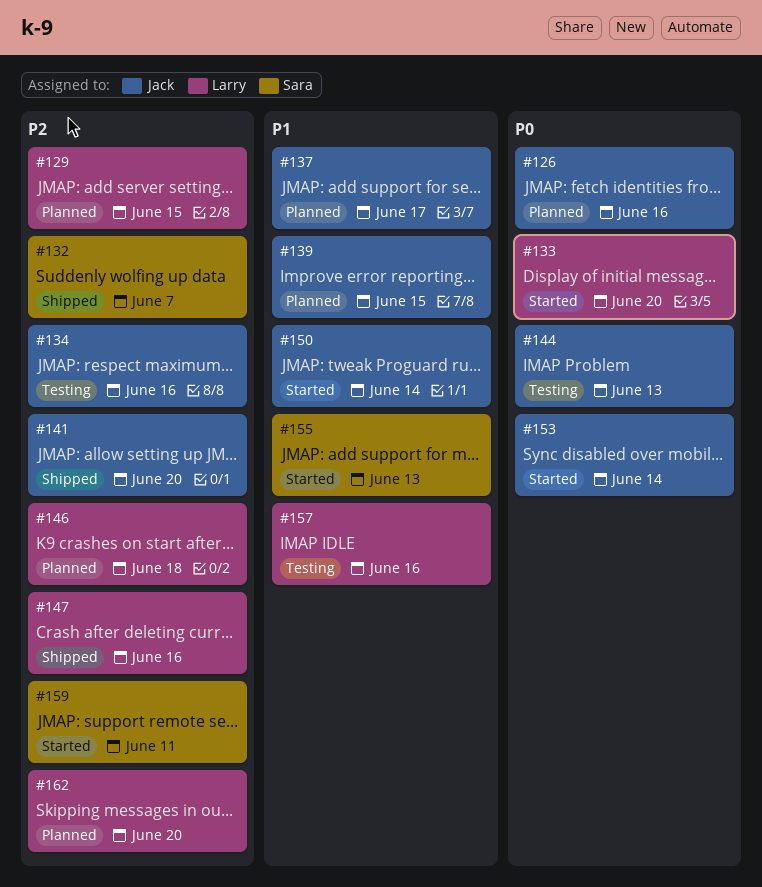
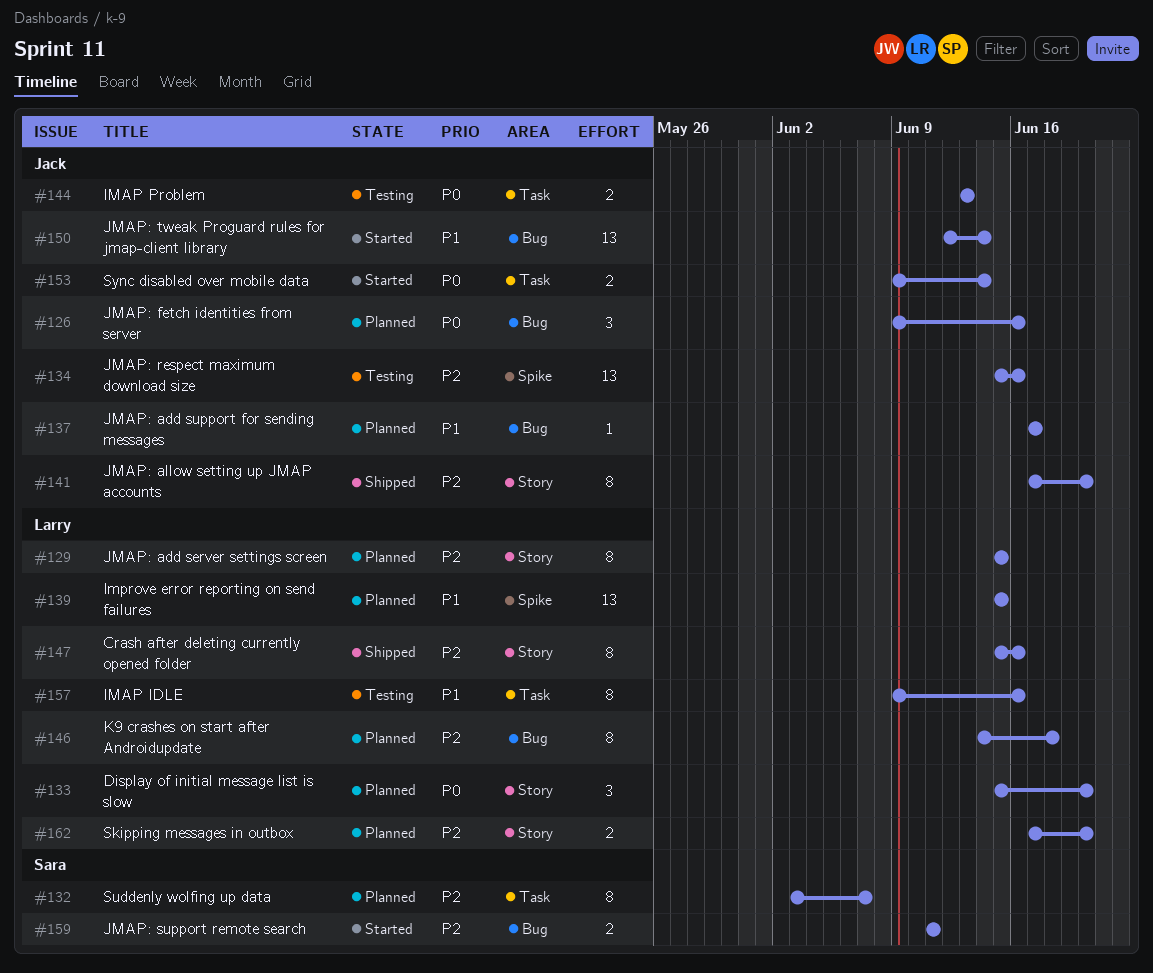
#132, status: Shipped -> Planned
#133, status: Started -> Planned
#139, owner: Jack -> Larry
#155: present -> none

